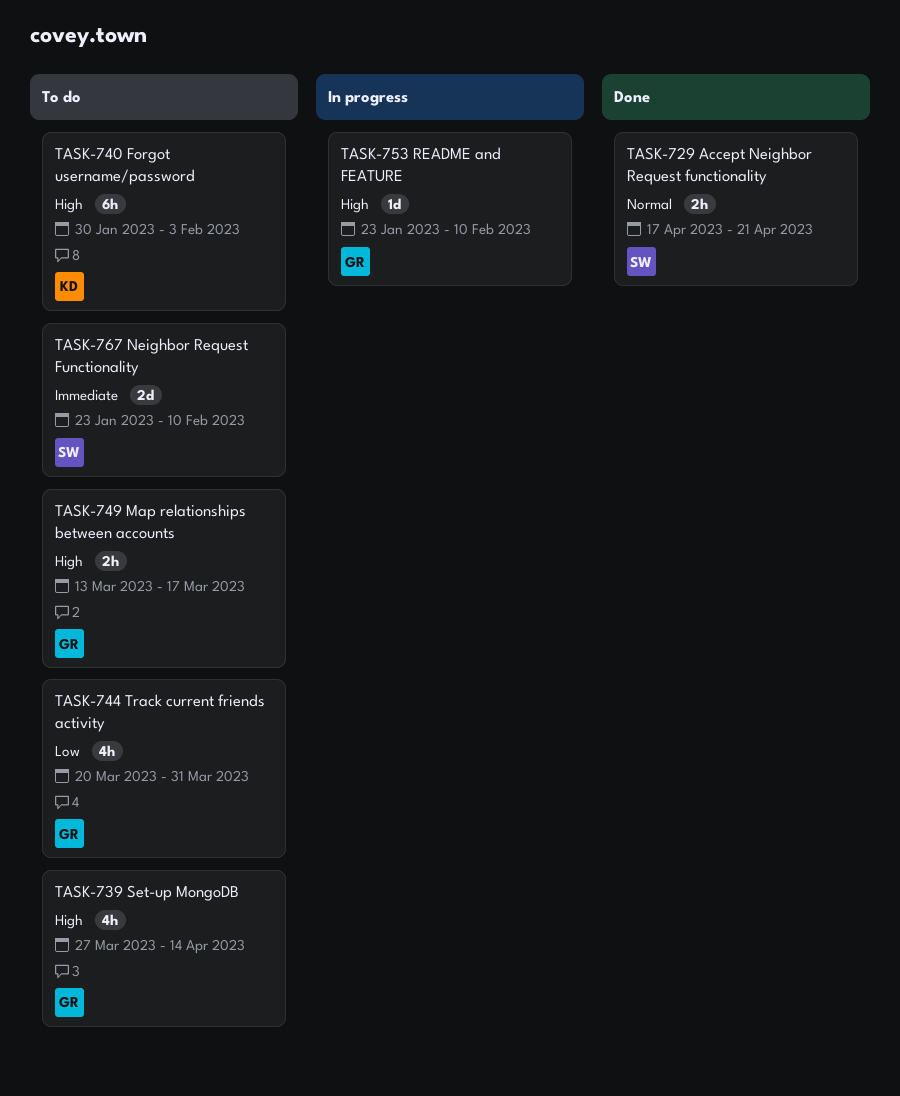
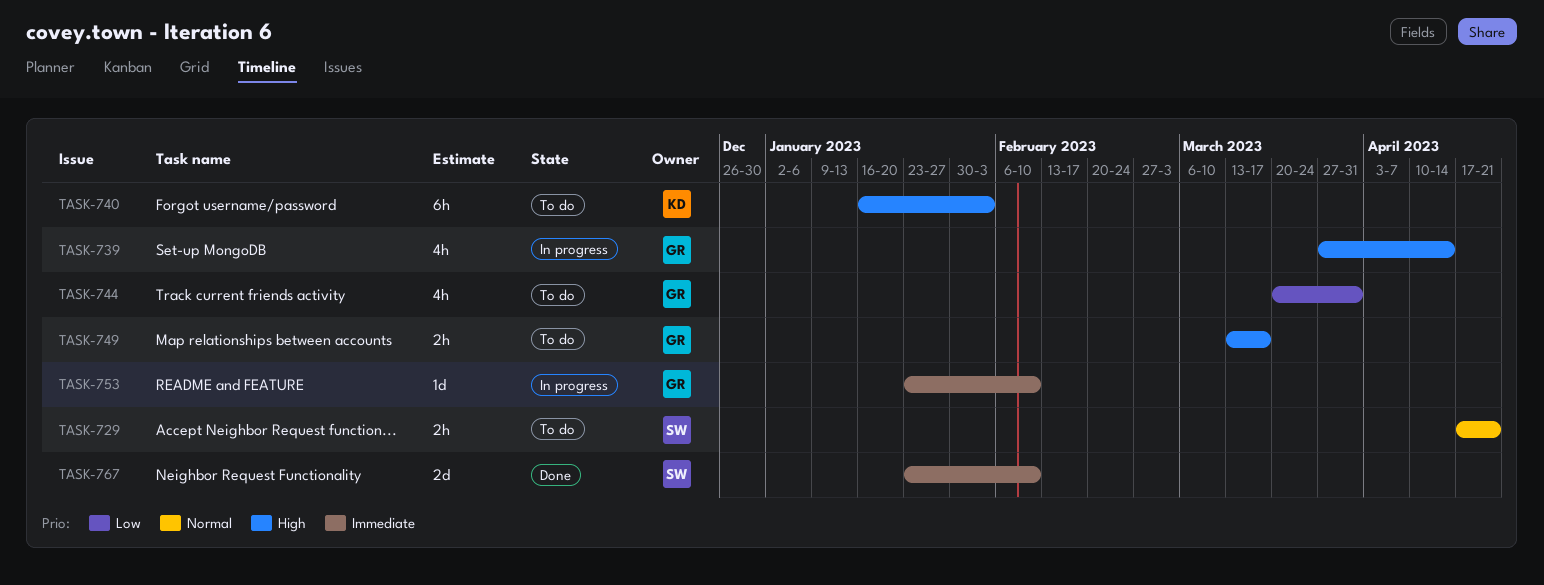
TASK-729, status: Done -> To do
TASK-739, status: To do -> In progress
TASK-740, start: Jan 30 -> Jan 16
TASK-753, priority: High -> Immediate
TASK-767, status: To do -> Done

